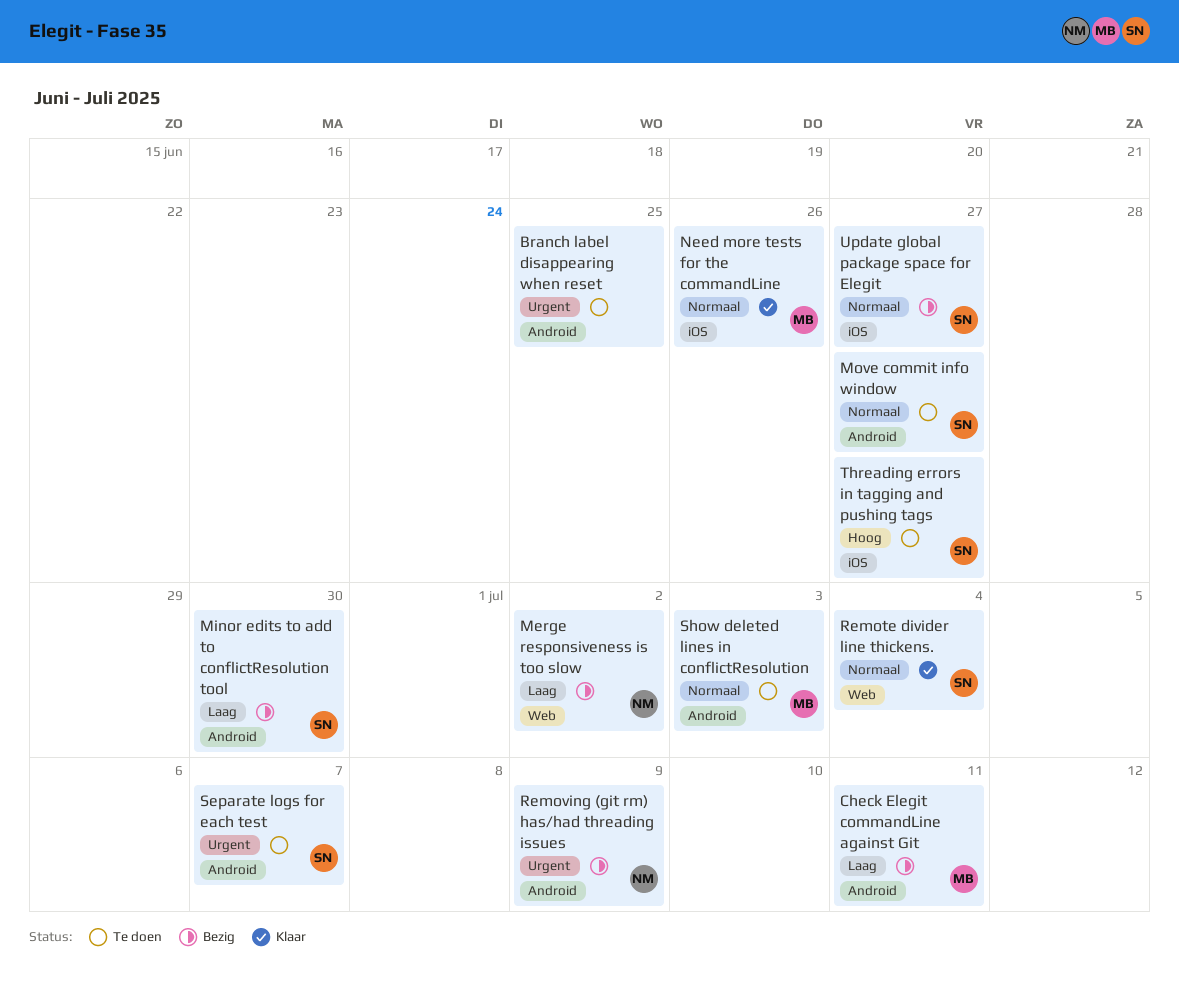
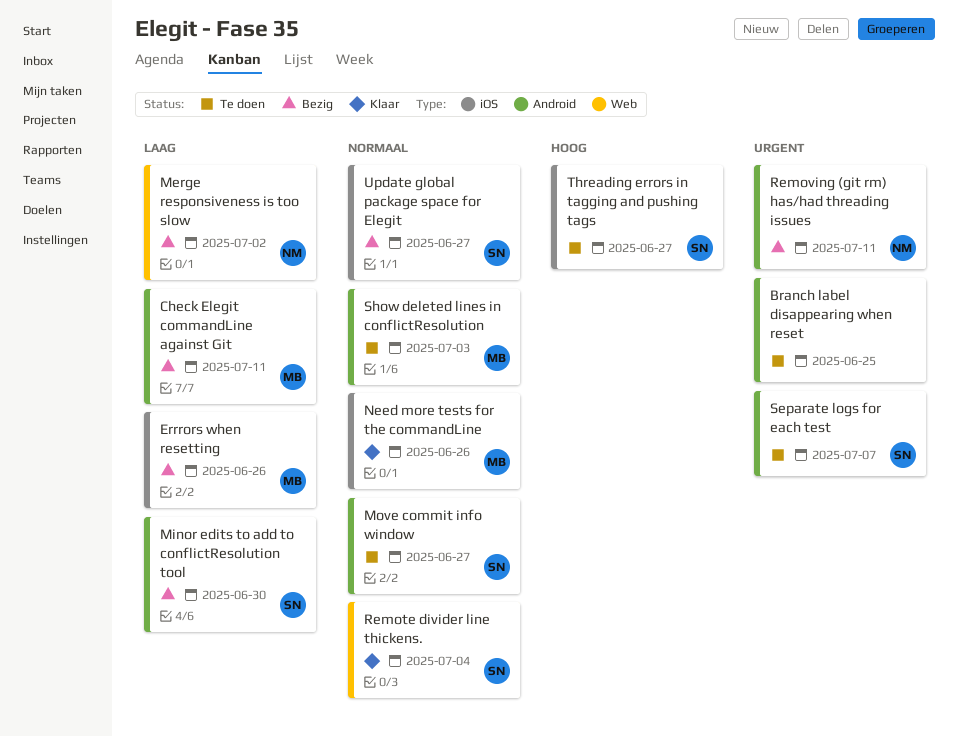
Errrors when resetting: none -> present
Removing (git rm) has/had threading issues, due: Jul 9 -> Jul 11

